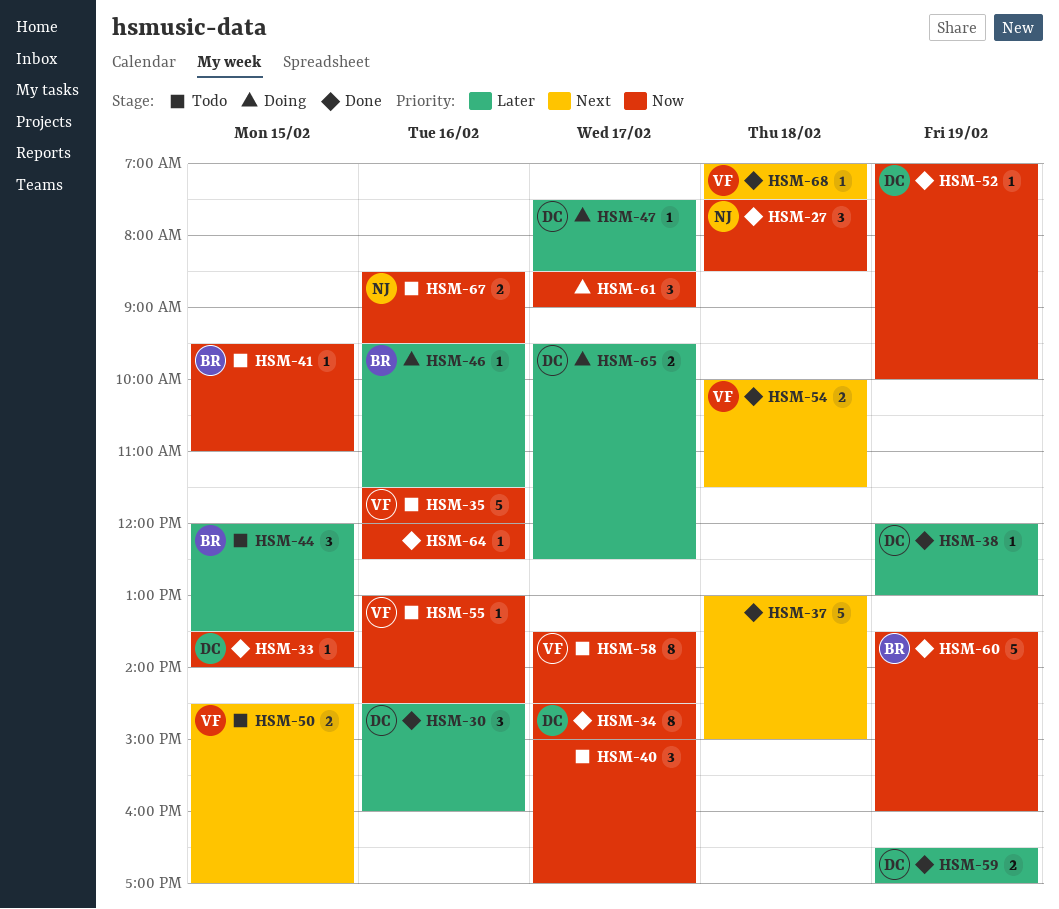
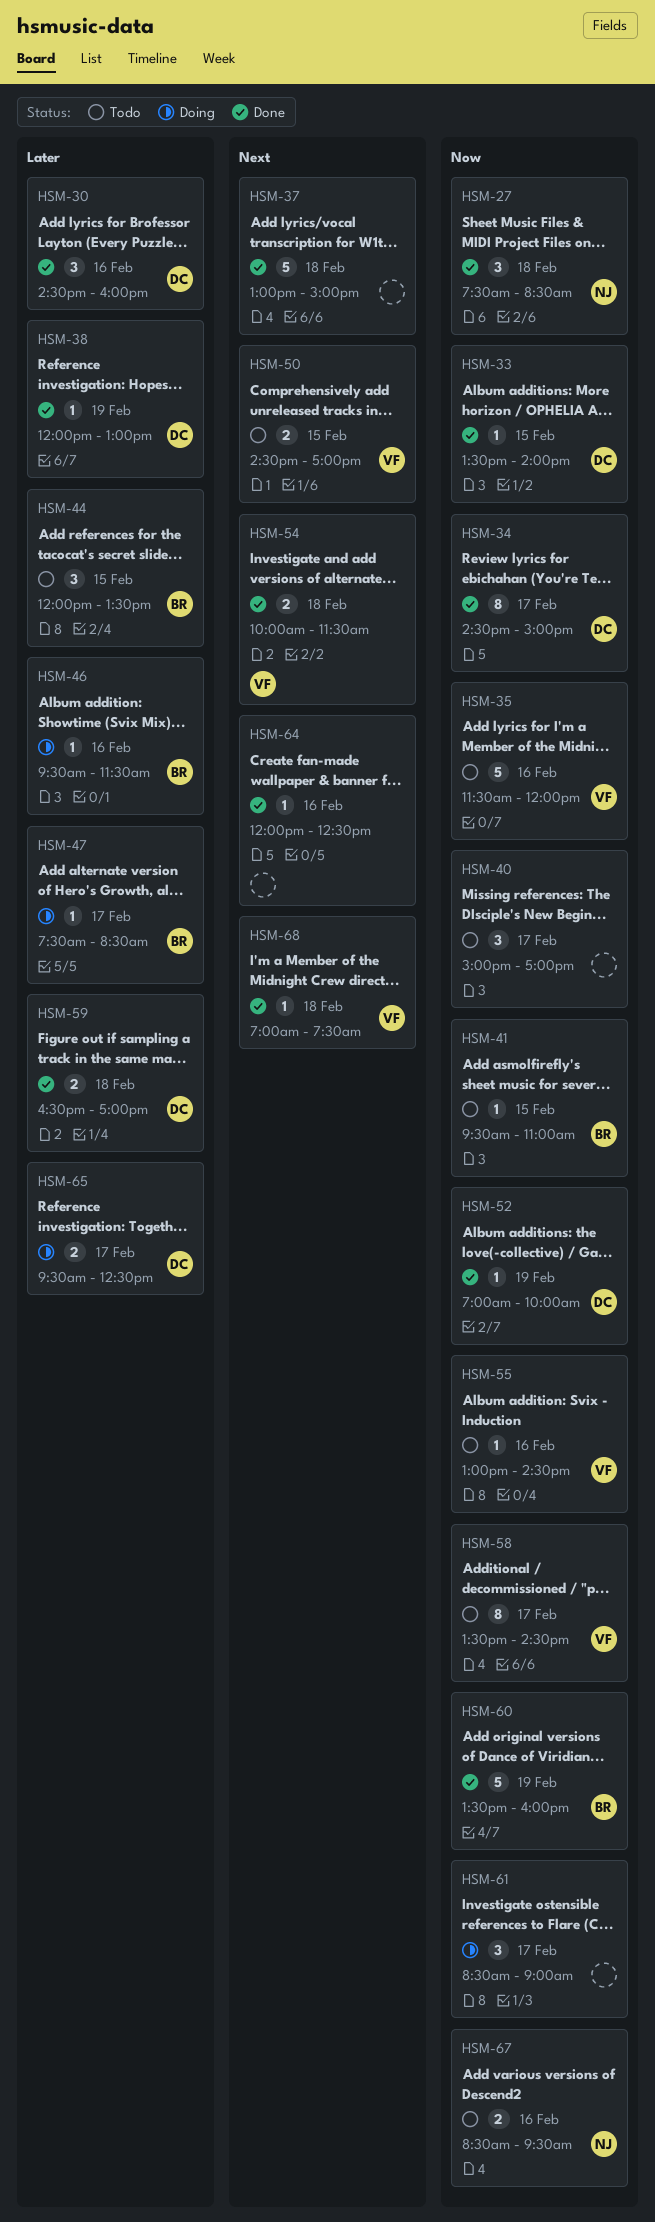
HSM-47, owner: DC -> BR
HSM-59, day: Feb 19 -> Feb 18
HSM-64, priority: Now -> Next

